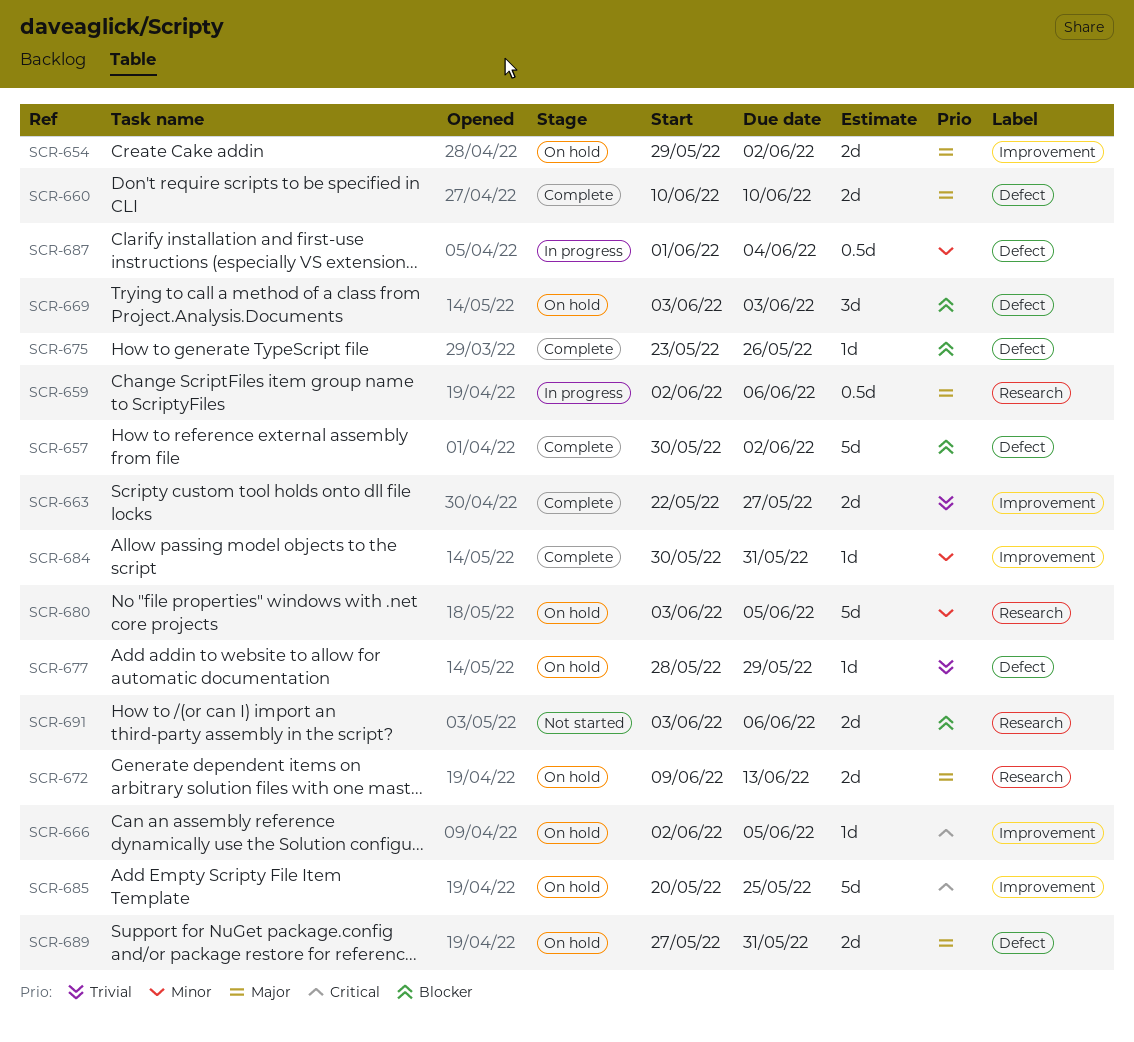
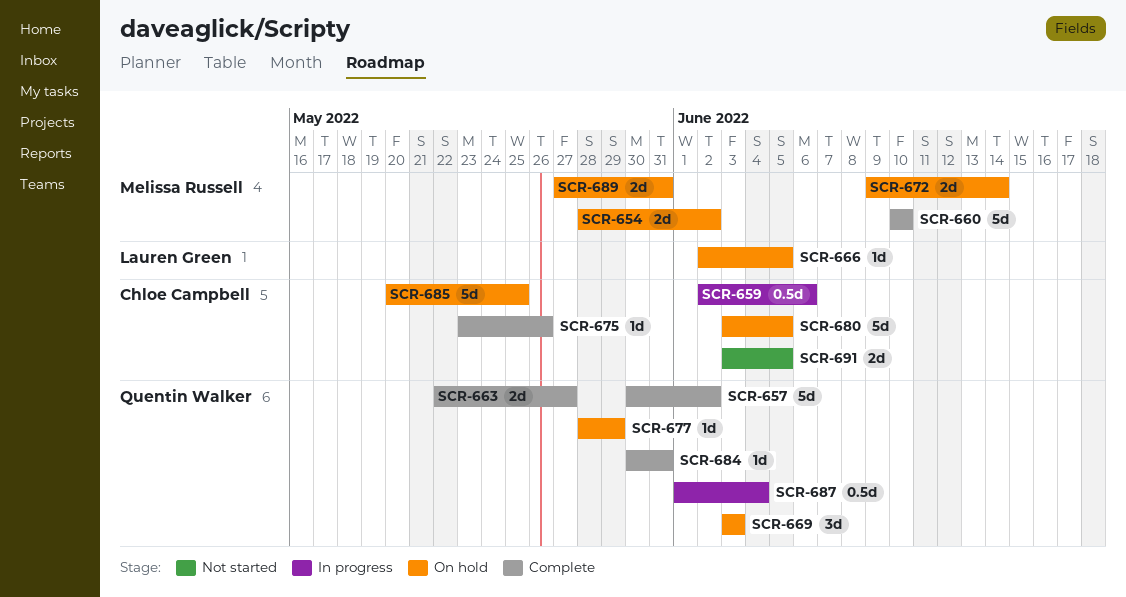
SCR-654, start: May 29 -> May 28
SCR-660, estimate: 2d -> 5d
SCR-672, due: Jun 13 -> Jun 14
SCR-691, due: Jun 6 -> Jun 5

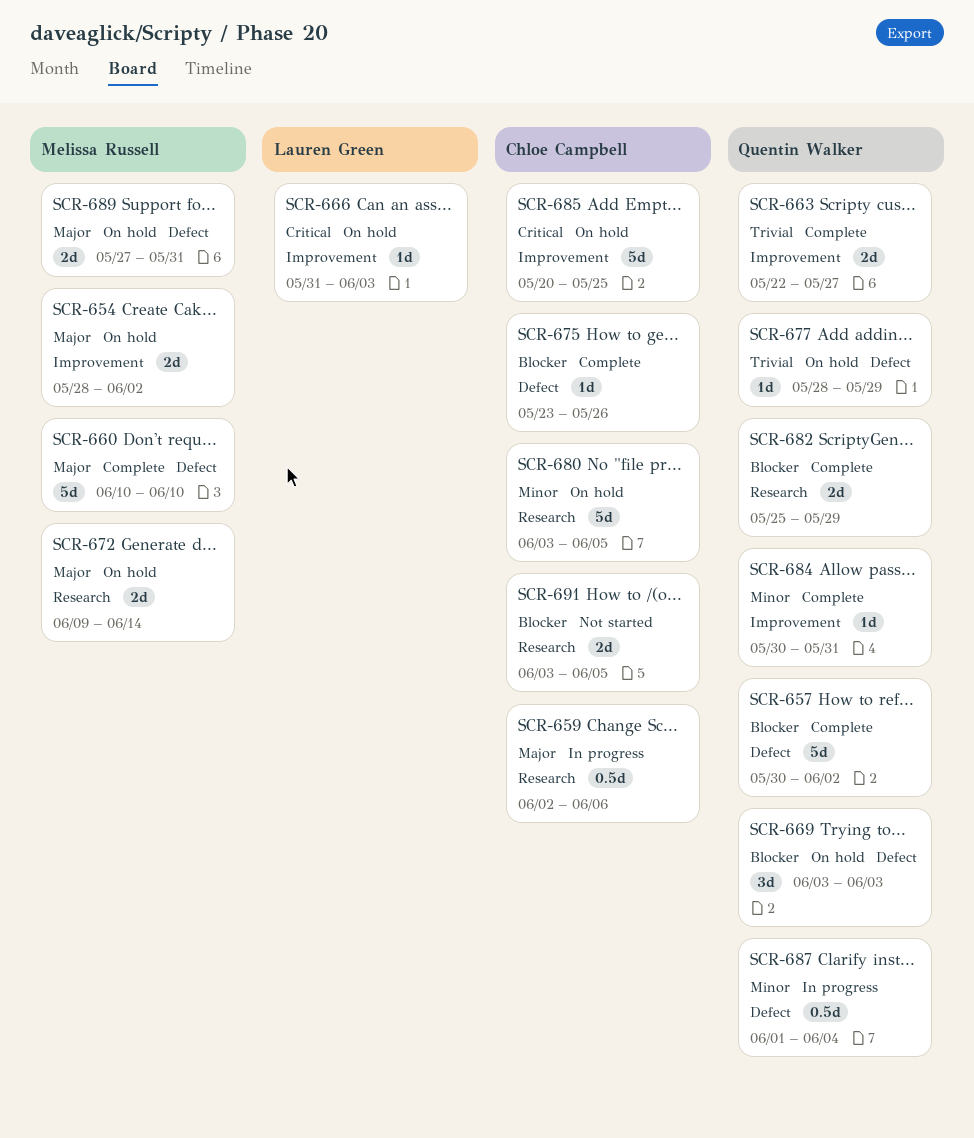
SCR-666, start: Jun 2 -> May 31
SCR-666, due: Jun 5 -> Jun 3
SCR-682: none -> present

